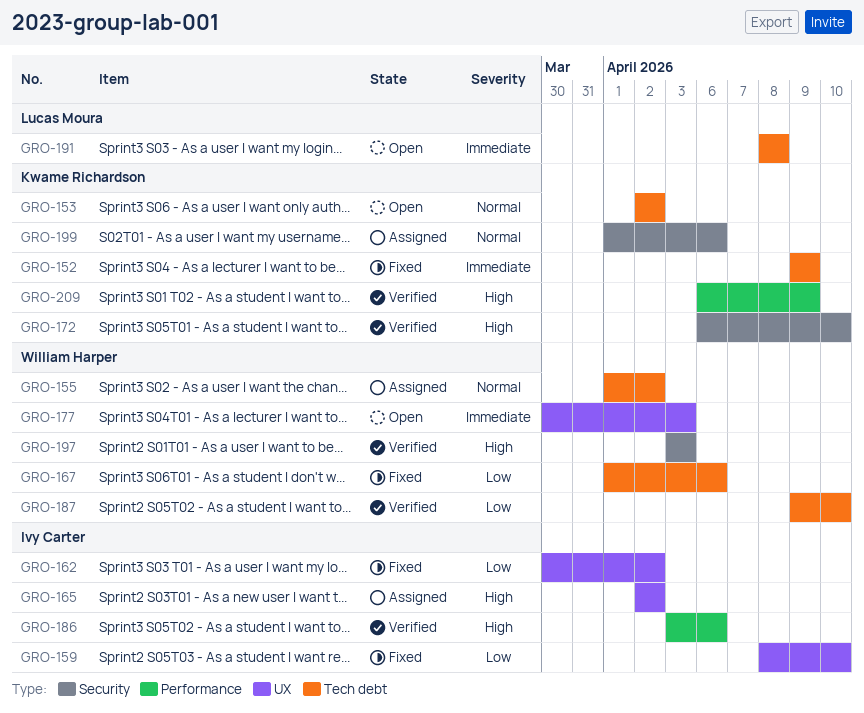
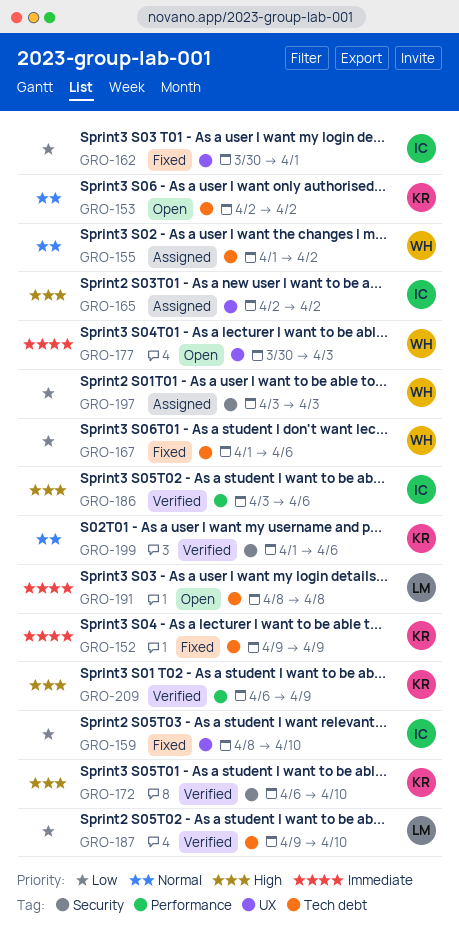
GRO-162, due: Apr 2 -> Apr 1
GRO-187, owner: William Harper -> Lucas Moura
GRO-197, status: Verified -> Assigned
GRO-197, priority: High -> Low
GRO-199, status: Assigned -> Verified

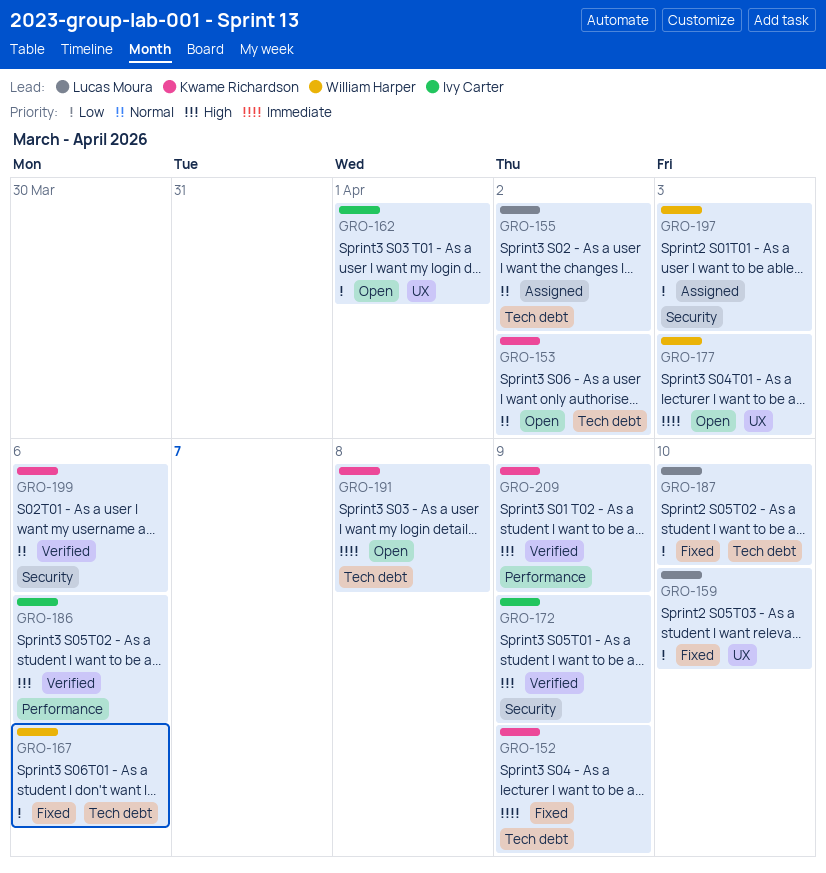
GRO-155, owner: William Harper -> Lucas Moura
GRO-159, owner: Ivy Carter -> Lucas Moura
GRO-162, status: Fixed -> Open
GRO-165: present -> none
GRO-172, owner: Kwame Richardson -> Ivy Carter
GRO-172, due: Apr 10 -> Apr 9
GRO-187, status: Verified -> Fixed
GRO-191, owner: Lucas Moura -> Kwame Richardson

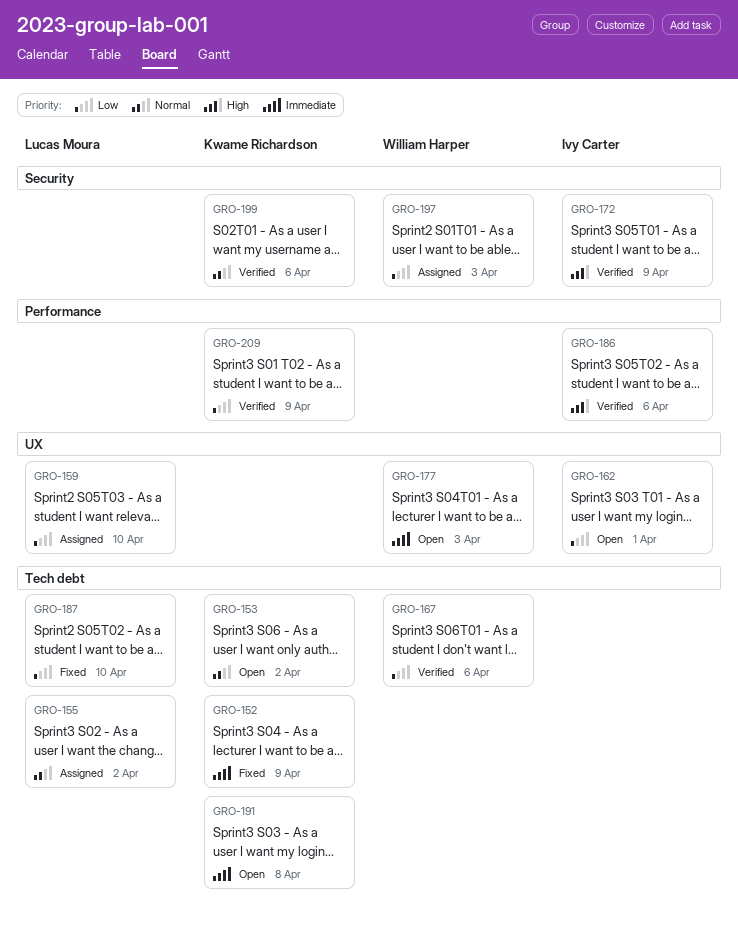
GRO-159, status: Fixed -> Assigned
GRO-167, status: Fixed -> Verified
GRO-209, priority: High -> Low

